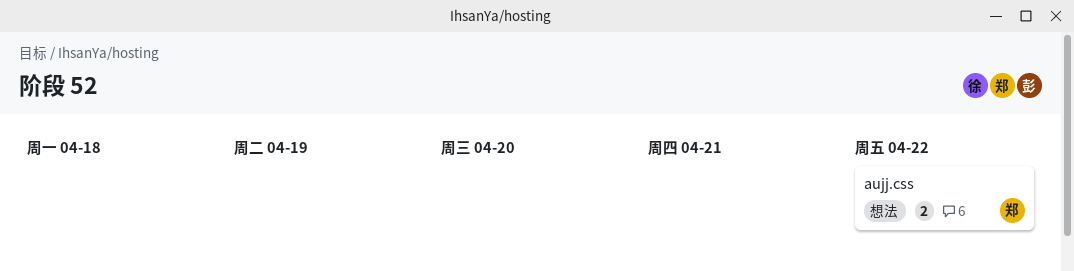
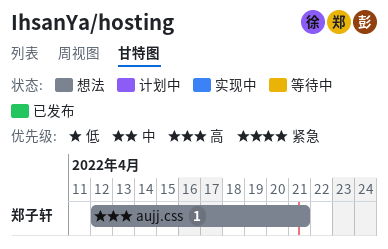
aujj.css, estimate: 2 -> 1
aujj.css, due: Apr 22 -> Apr 21

